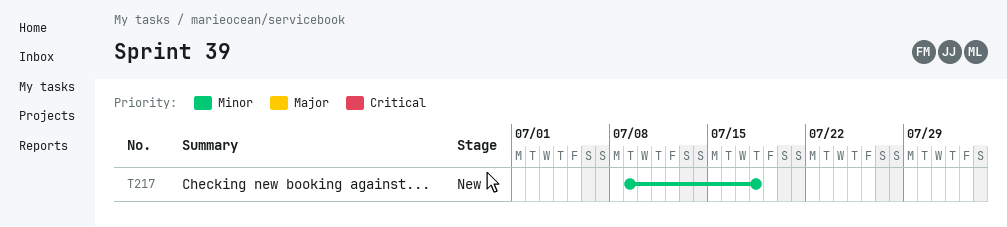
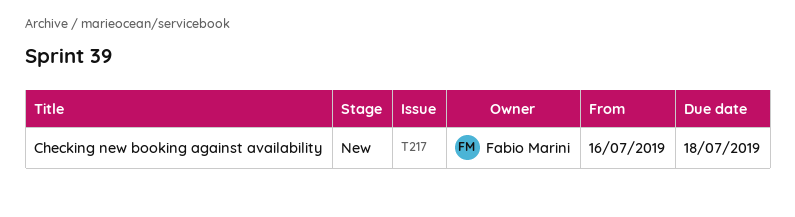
T217, start: Jul 9 -> Jul 16

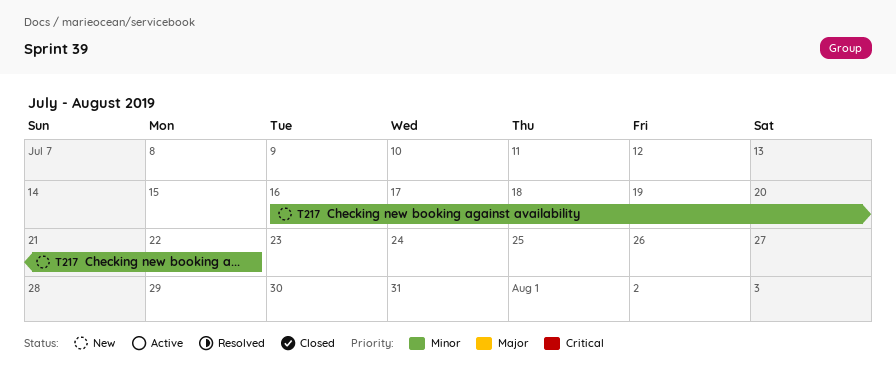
T217, due: Jul 18 -> Jul 22

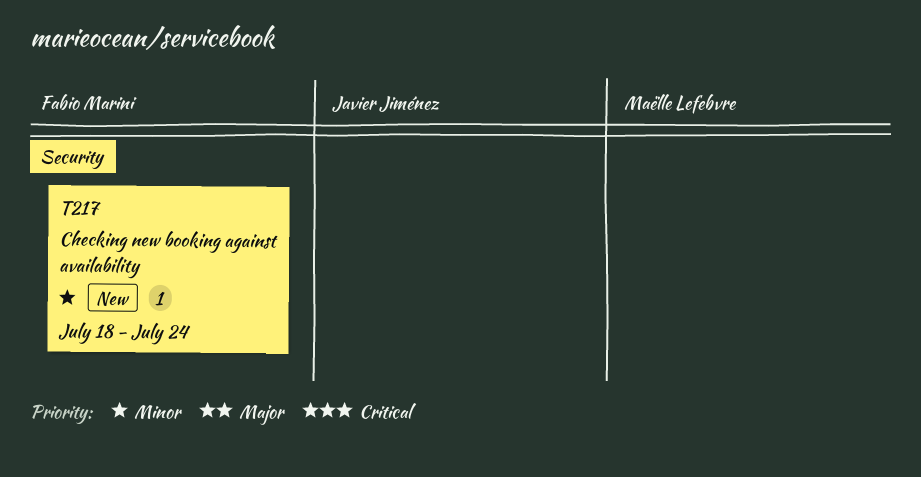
T217, start: Jul 16 -> Jul 18
T217, due: Jul 22 -> Jul 24

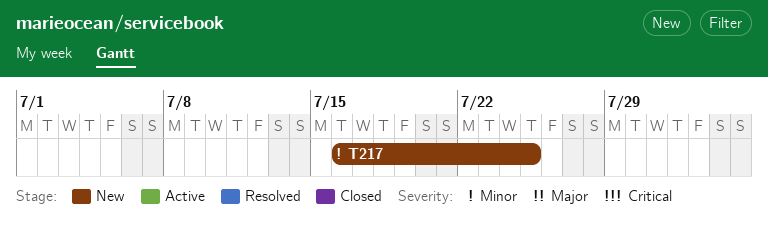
T217, start: Jul 18 -> Jul 16
T217, due: Jul 24 -> Jul 25

